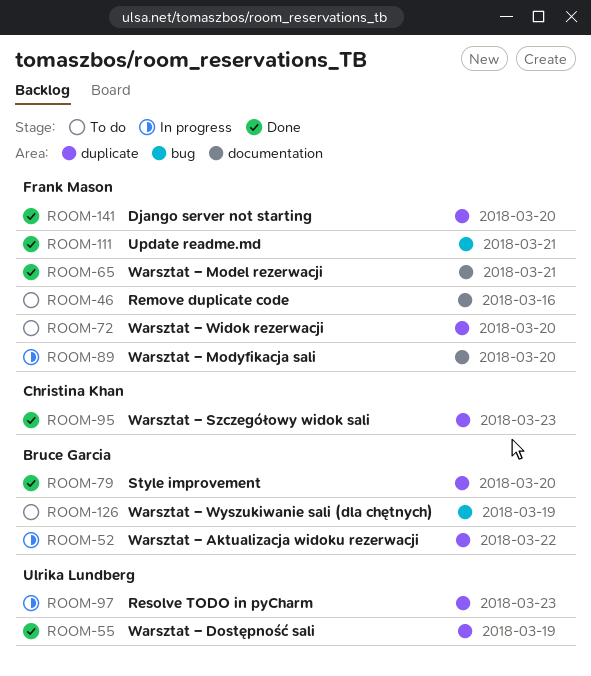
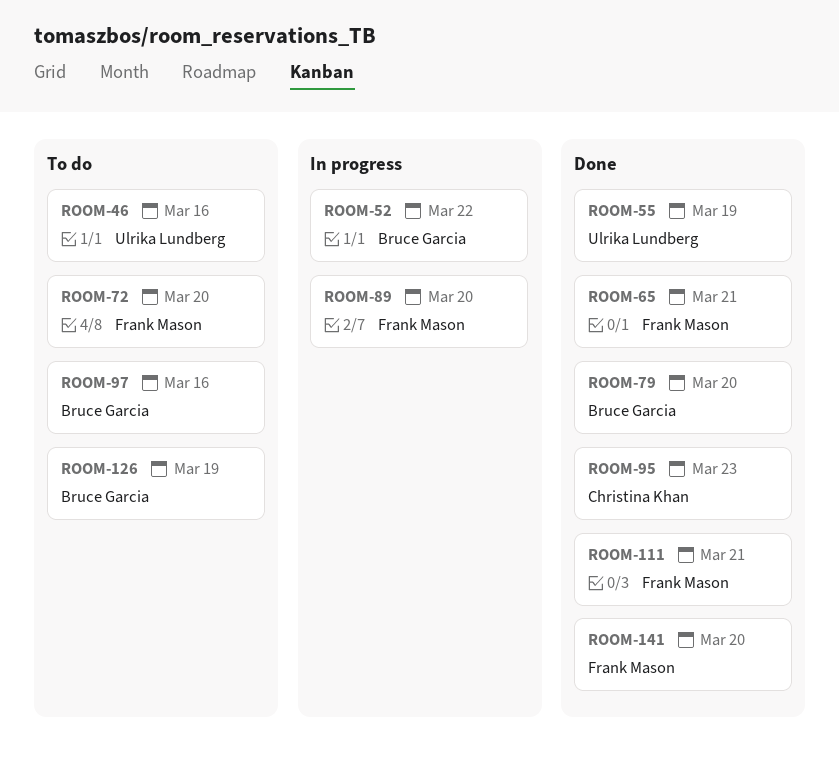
ROOM-46, owner: Frank Mason -> Ulrika Lundberg
ROOM-97, status: In progress -> To do
ROOM-97, owner: Ulrika Lundberg -> Bruce Garcia
ROOM-97, due: Mar 23 -> Mar 16

